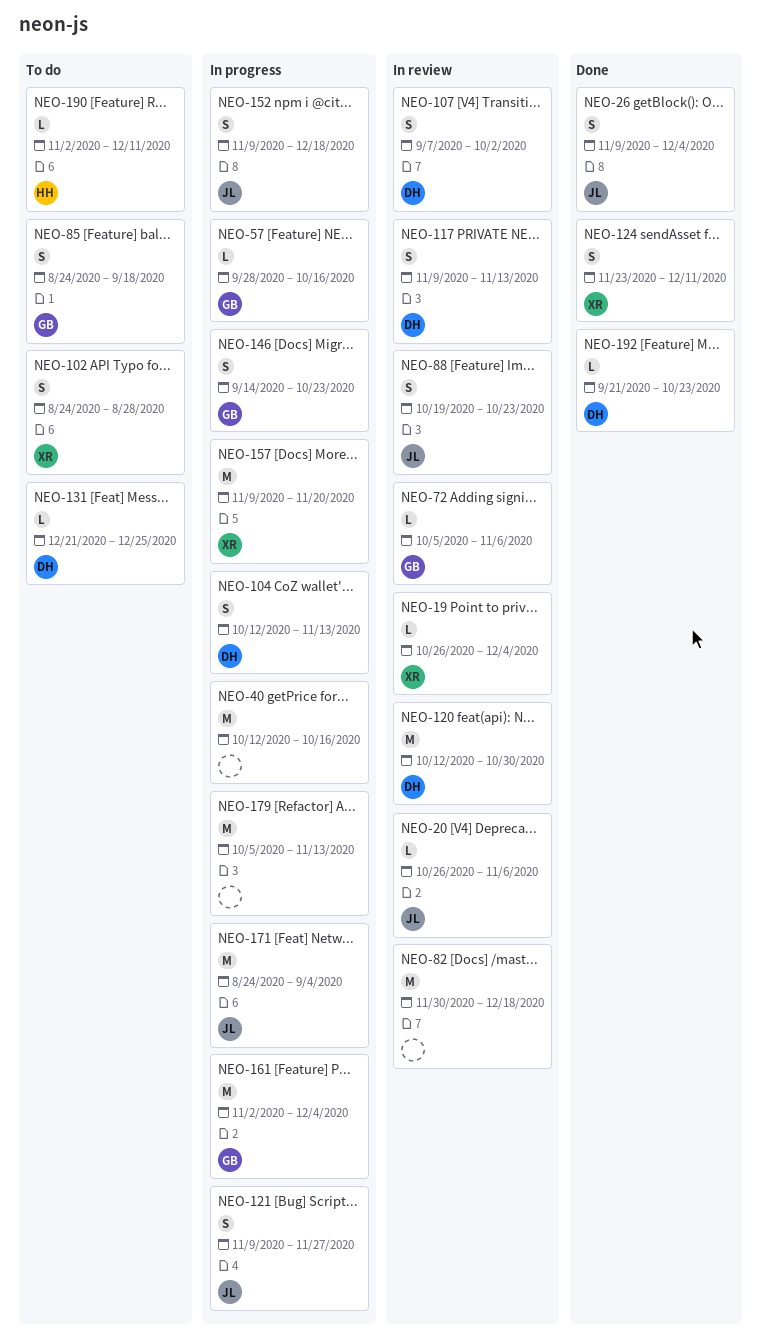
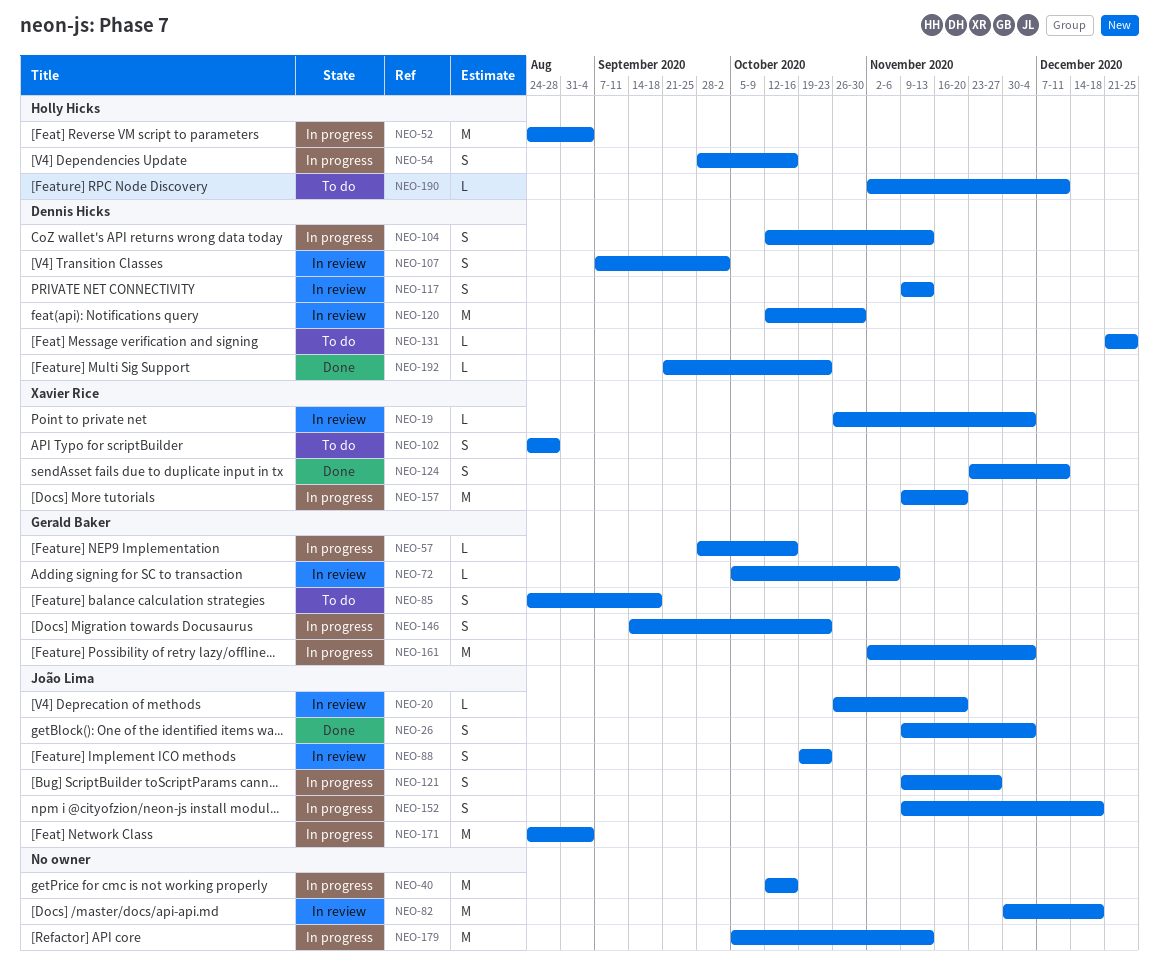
NEO-20, due: Nov 6 -> Nov 20
NEO-52: none -> present
NEO-54: none -> present

